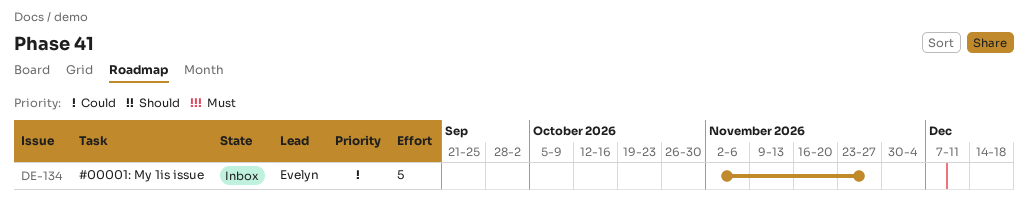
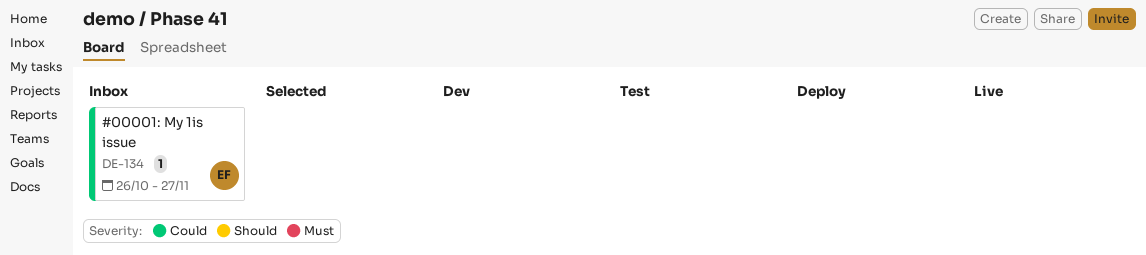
DE-134, estimate: 5 -> 1
DE-134, start: Nov 2 -> Oct 26

